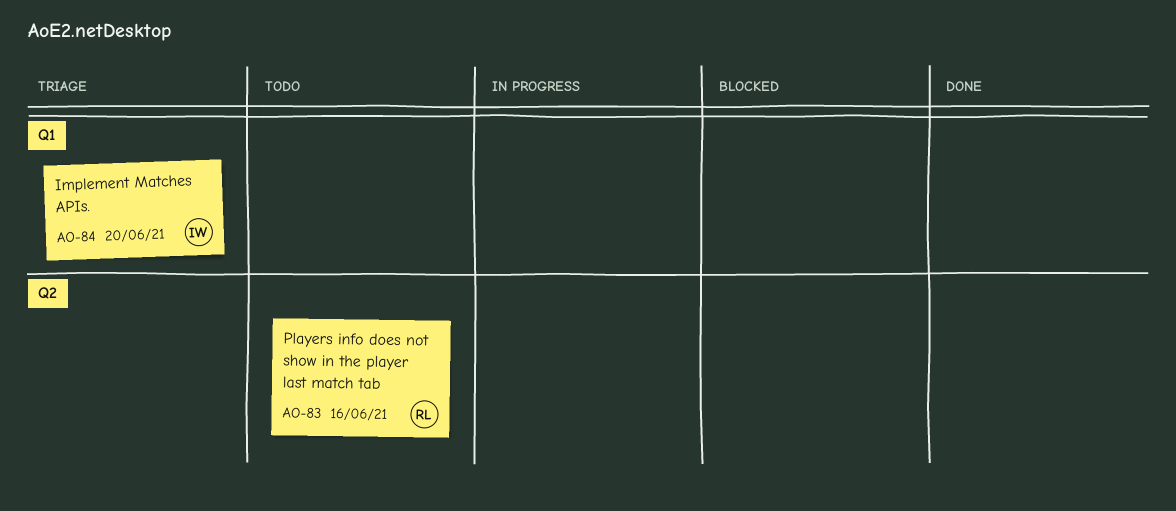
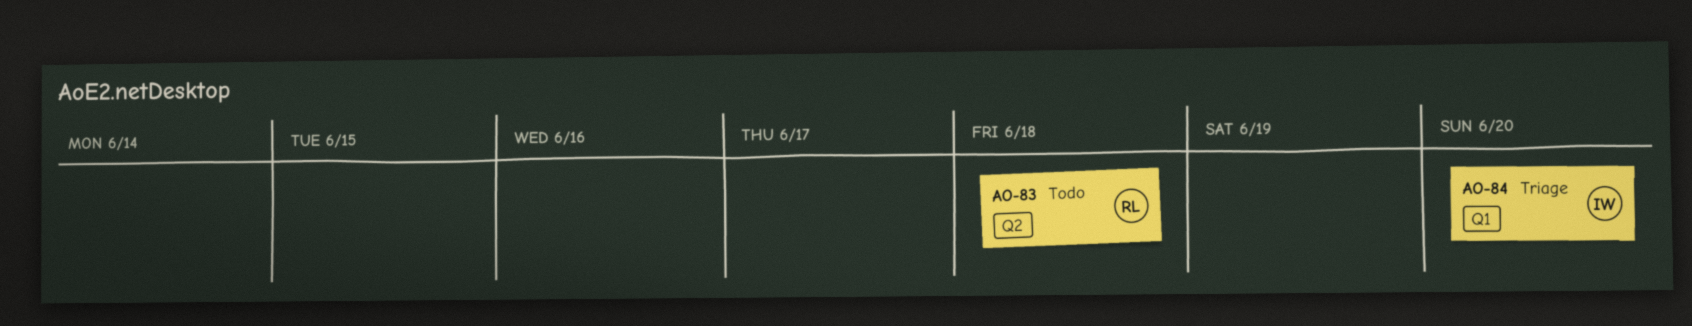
AO-83, due: Jun 16 -> Jun 18

